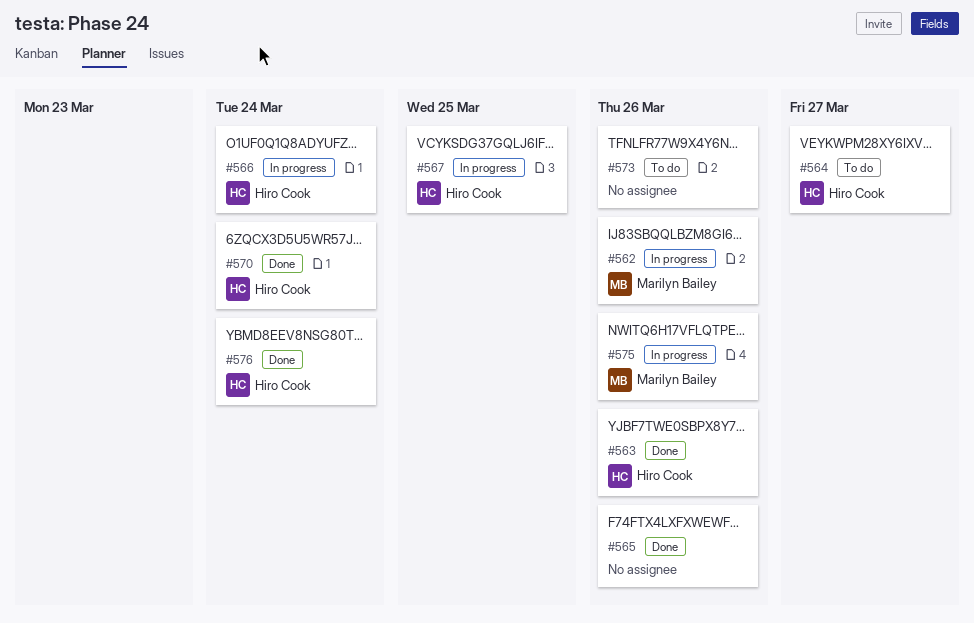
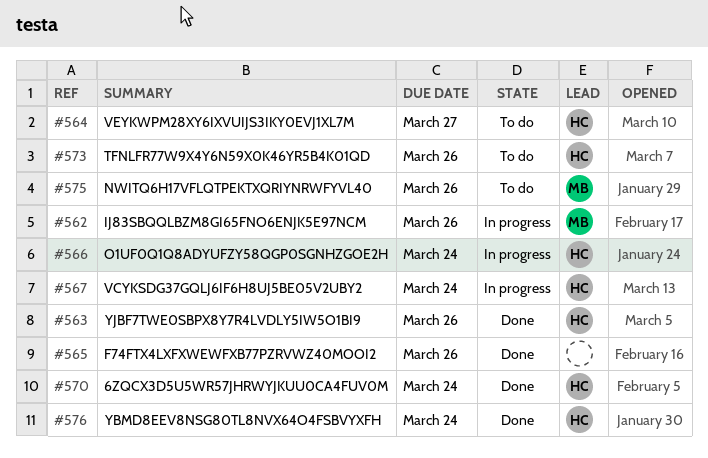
#567, due: Mar 25 -> Mar 24
#573, owner: none -> Hiro Cook
#575, status: In progress -> To do

